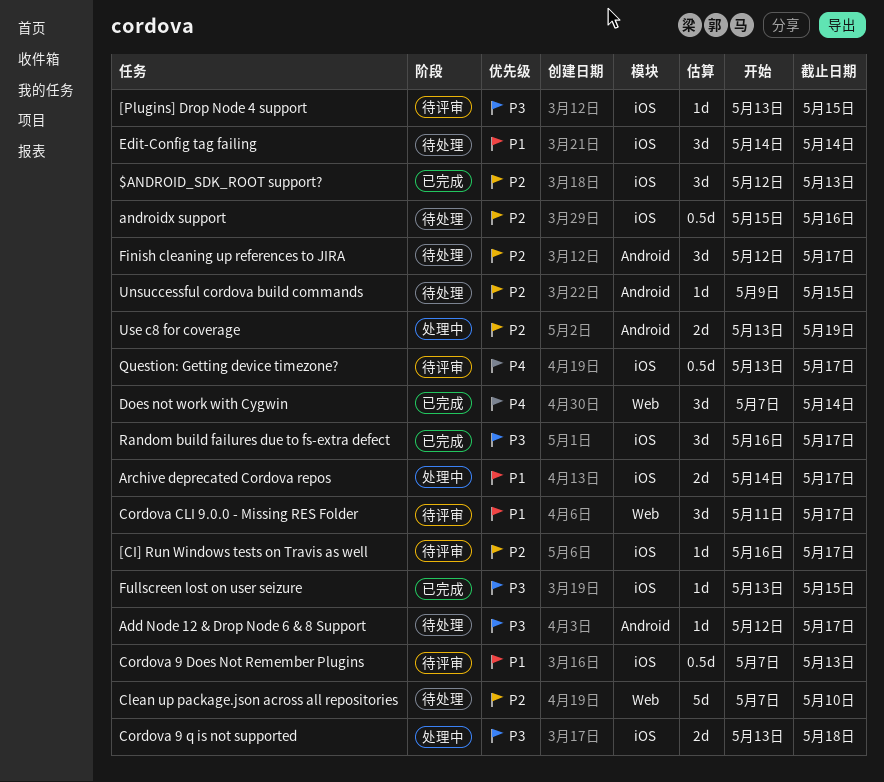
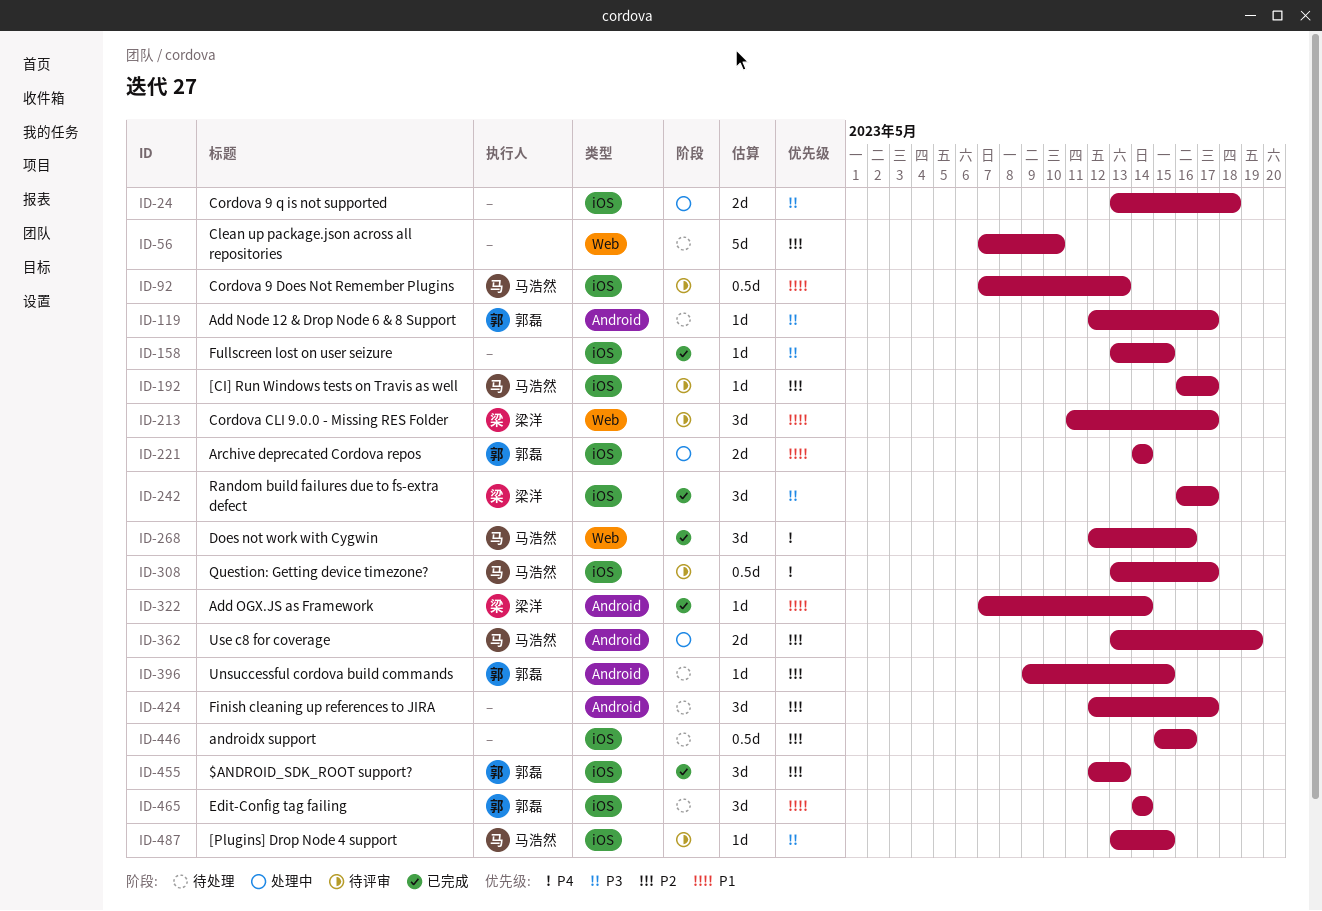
Add OGX.JS as Framework: none -> present
Archive deprecated Cordova repos, due: May 17 -> May 14
Does not work with Cygwin, start: May 7 -> May 12
Does not work with Cygwin, due: May 14 -> May 16

